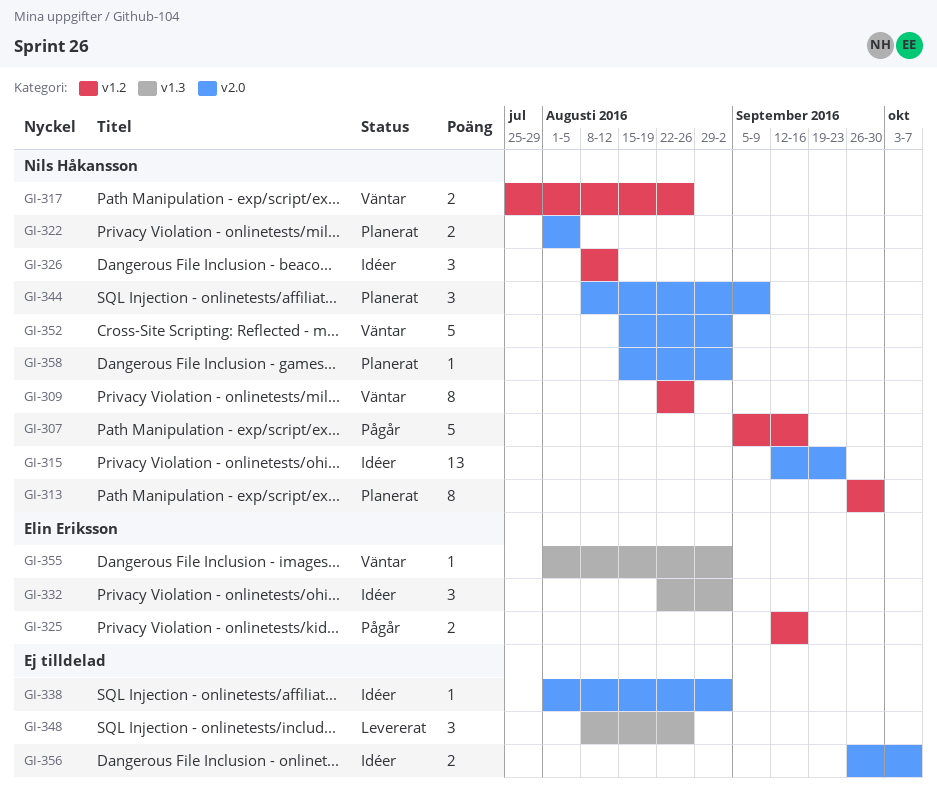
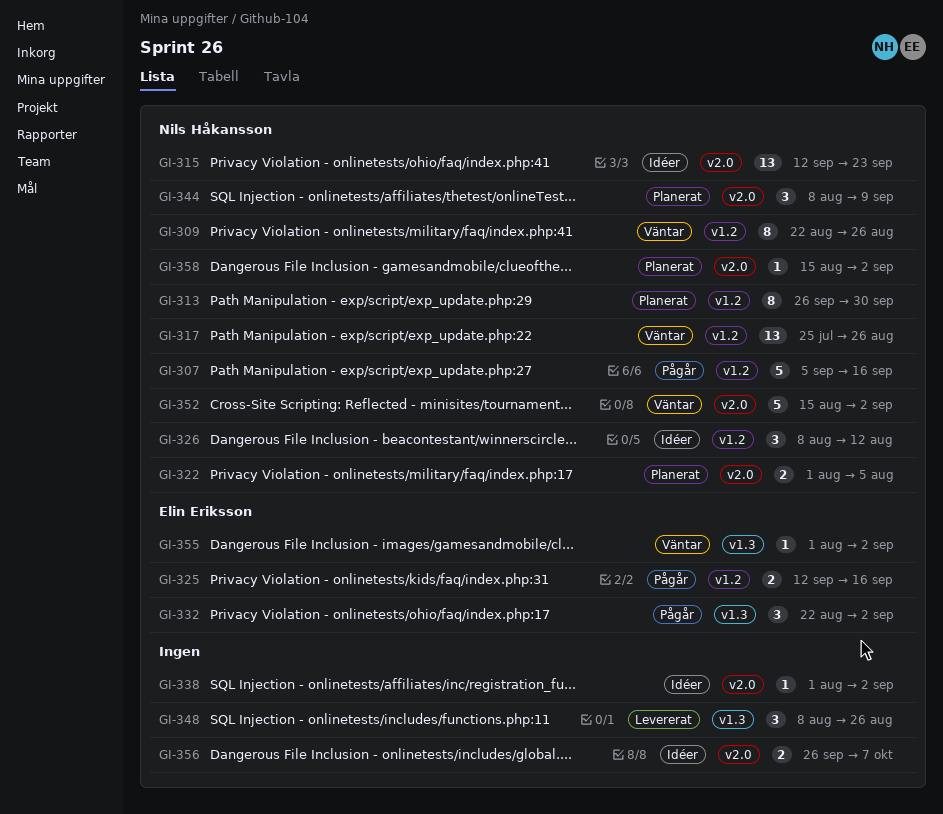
GI-317, estimate: 2 -> 13
GI-332, status: Idéer -> Pågår

